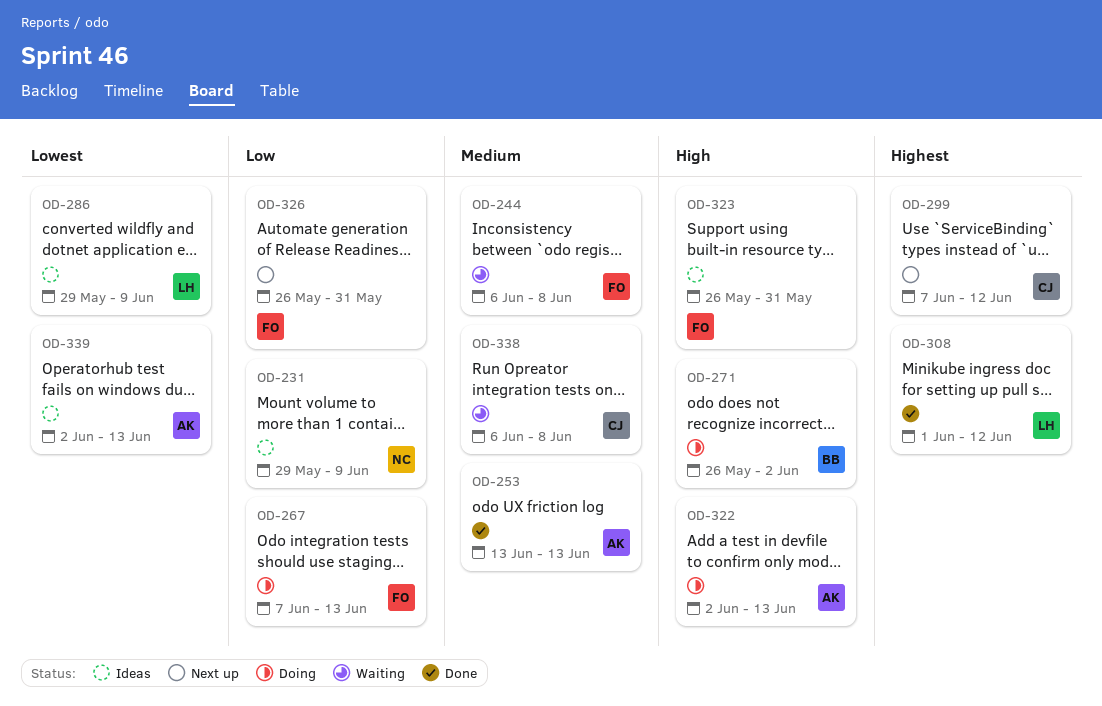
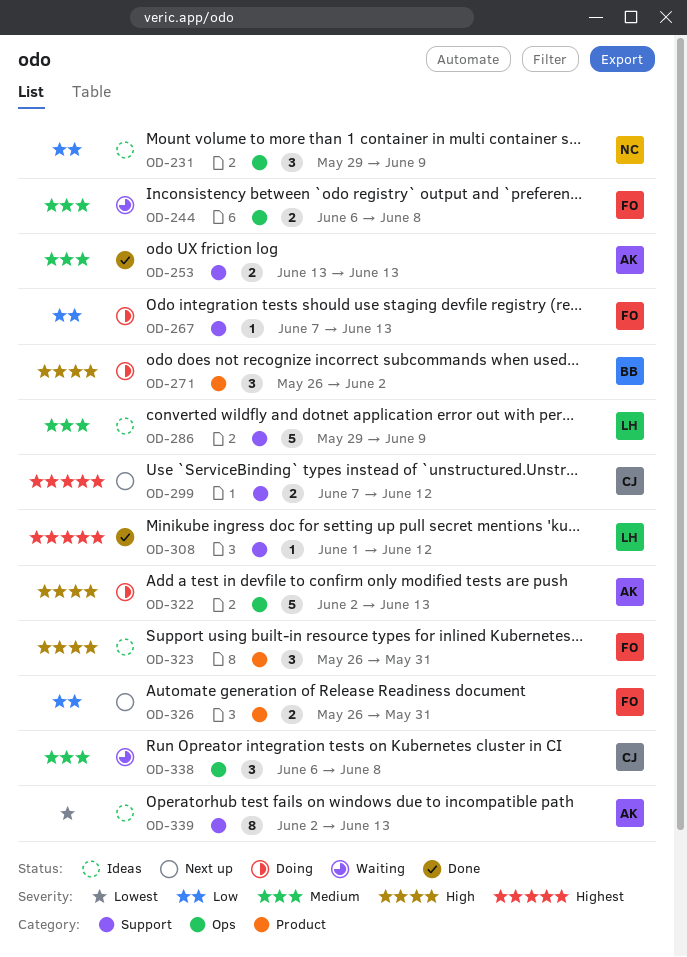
OD-286, priority: Lowest -> Medium

